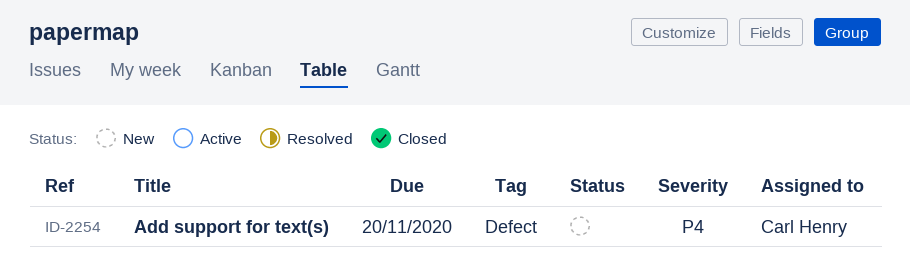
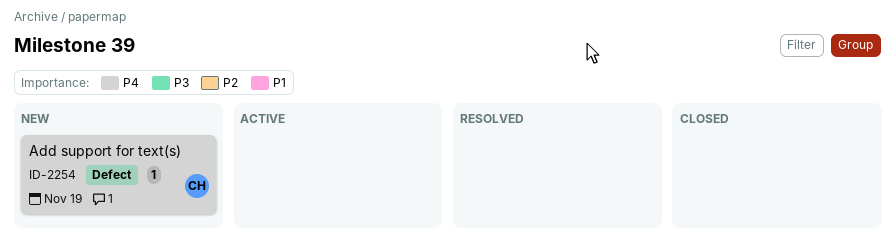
ID-2254, due: Nov 20 -> Nov 19

